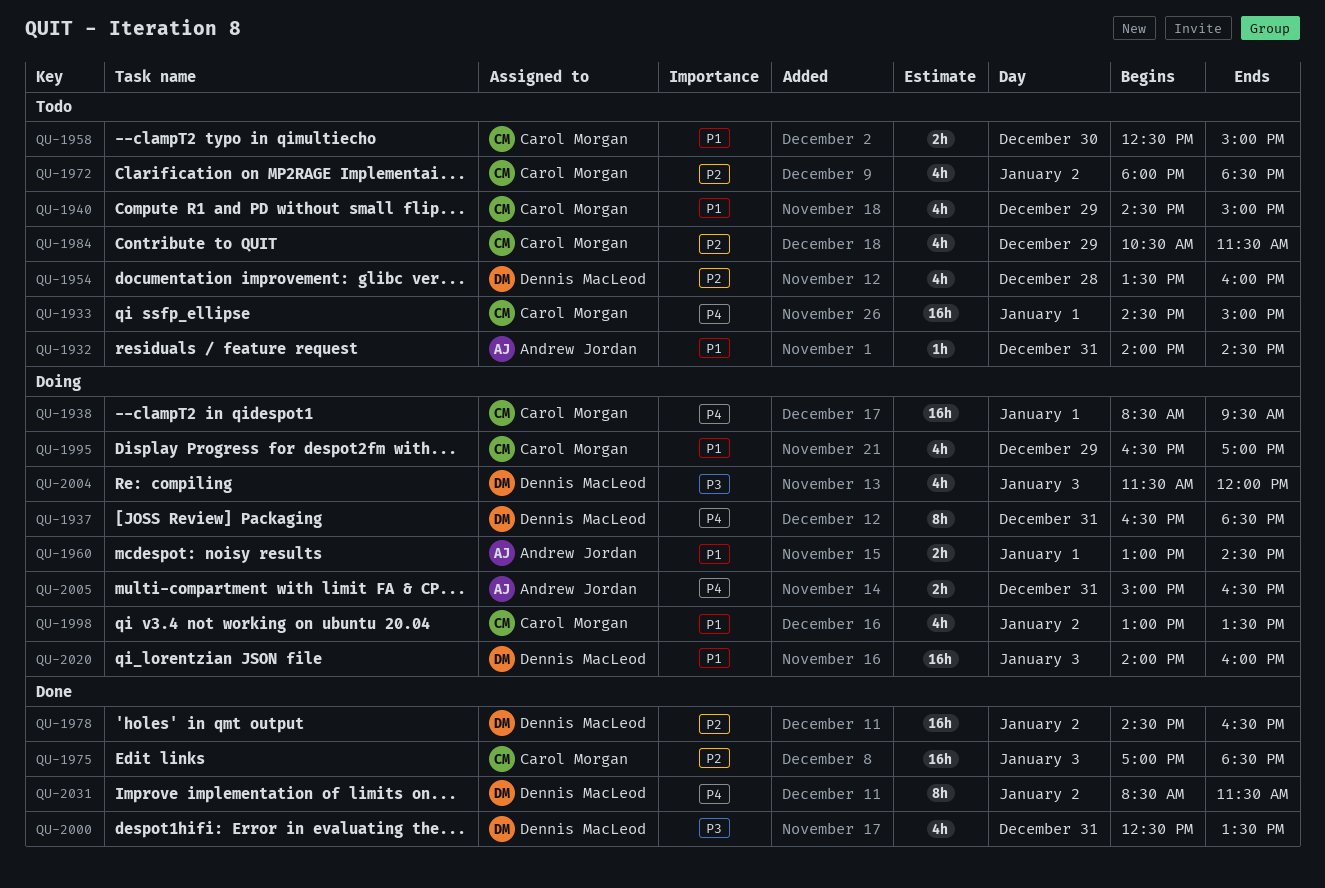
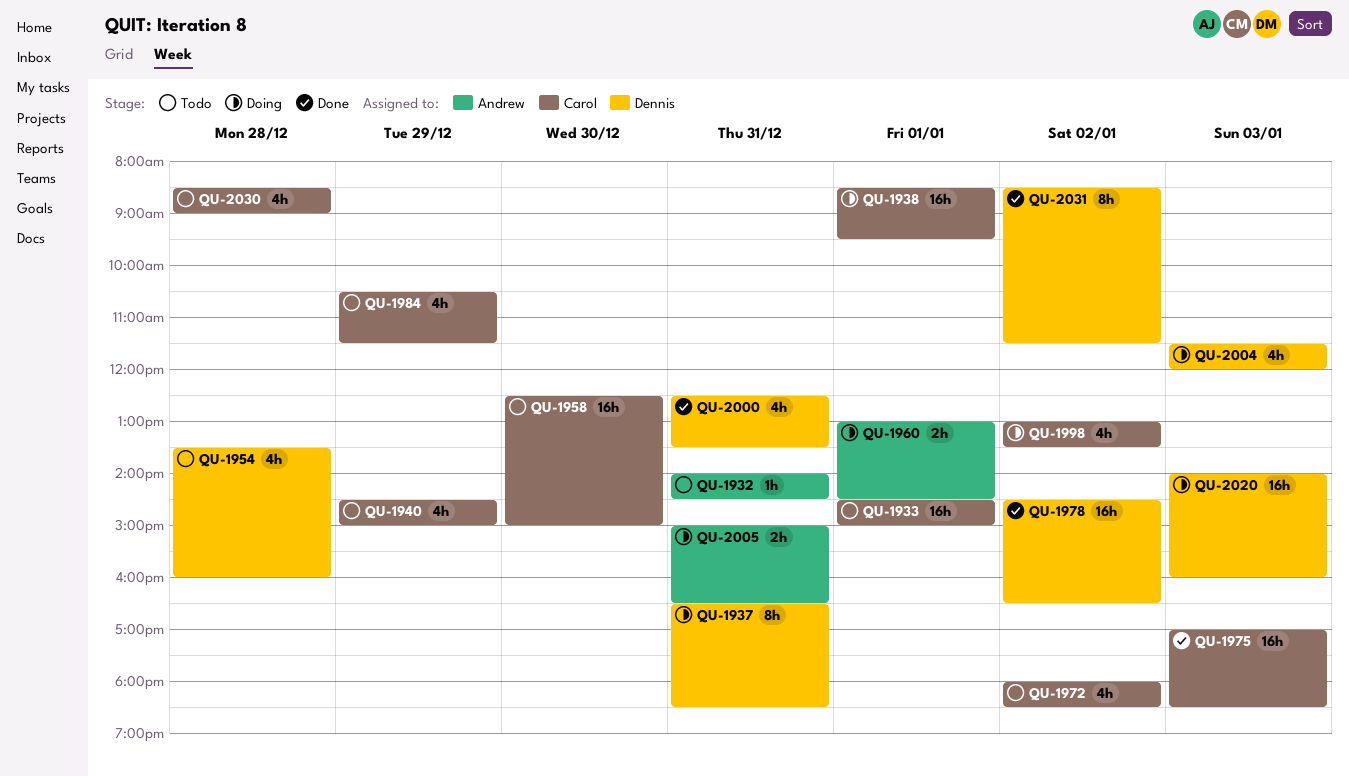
QU-1958, estimate: 2h -> 16h
QU-1995: present -> none
QU-2030: none -> present

